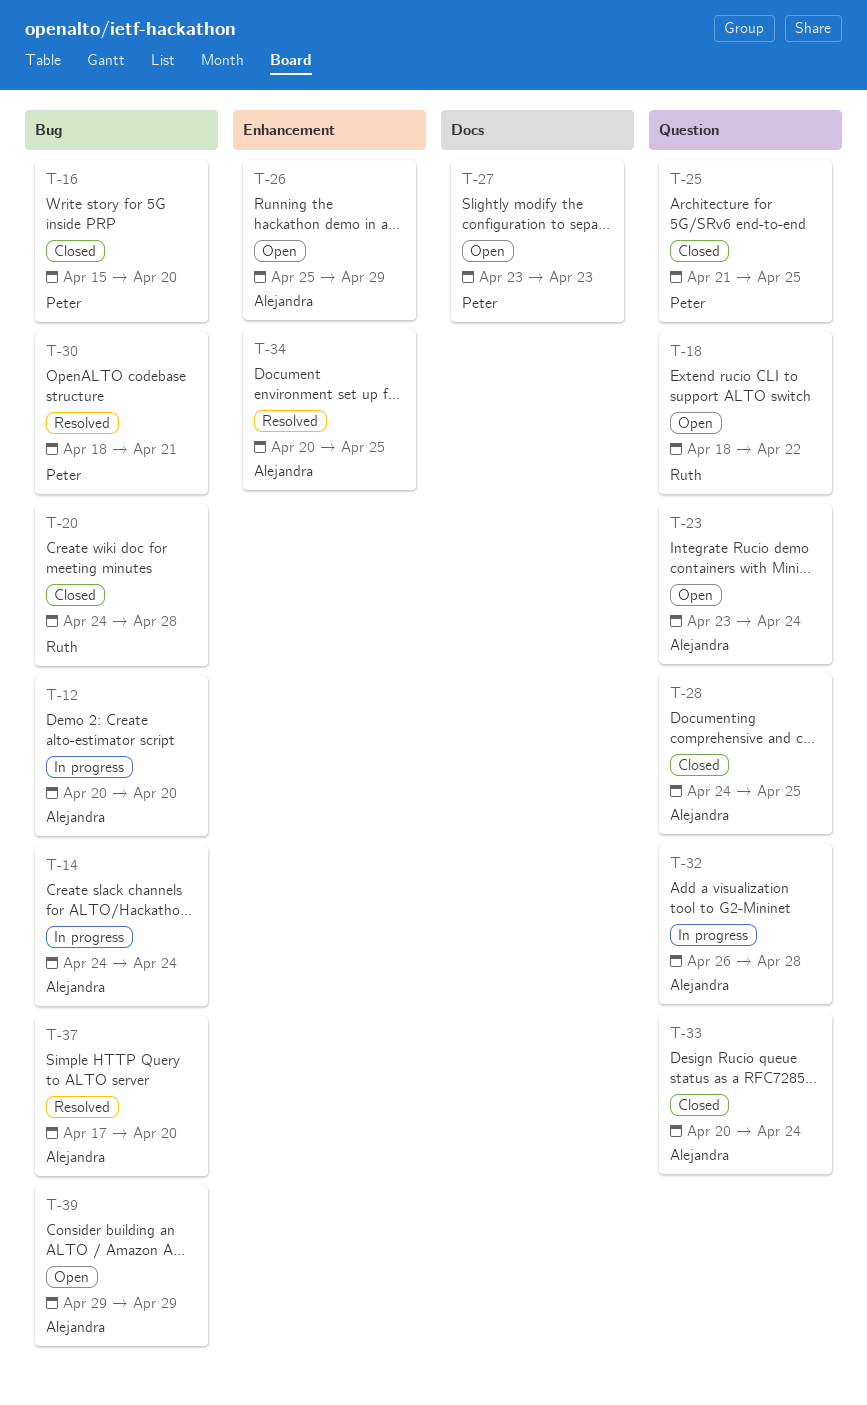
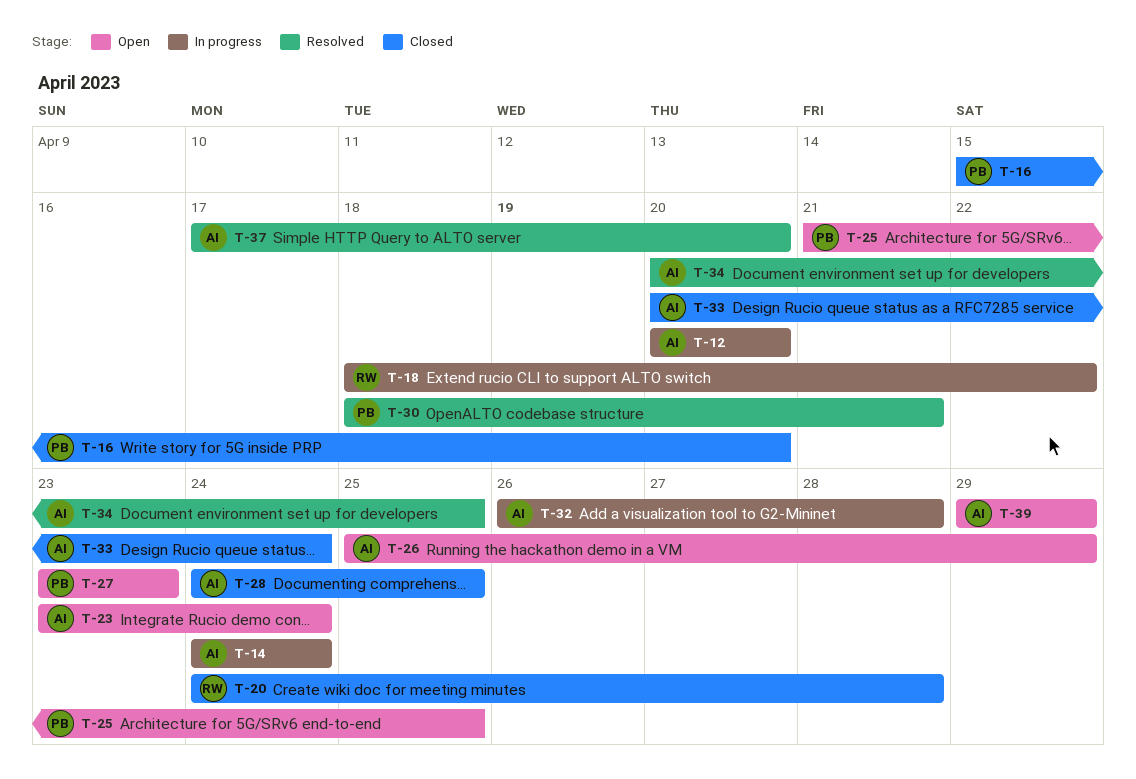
T-18, status: Open -> In progress
T-25, status: Closed -> Open

